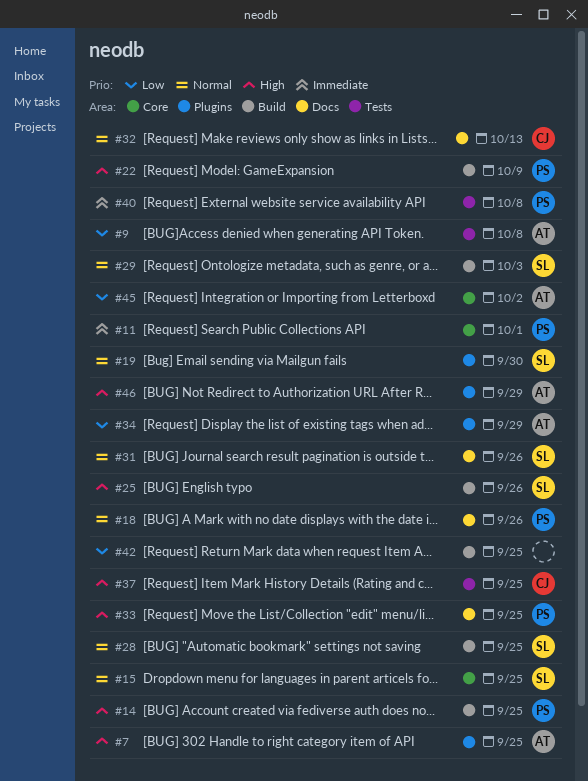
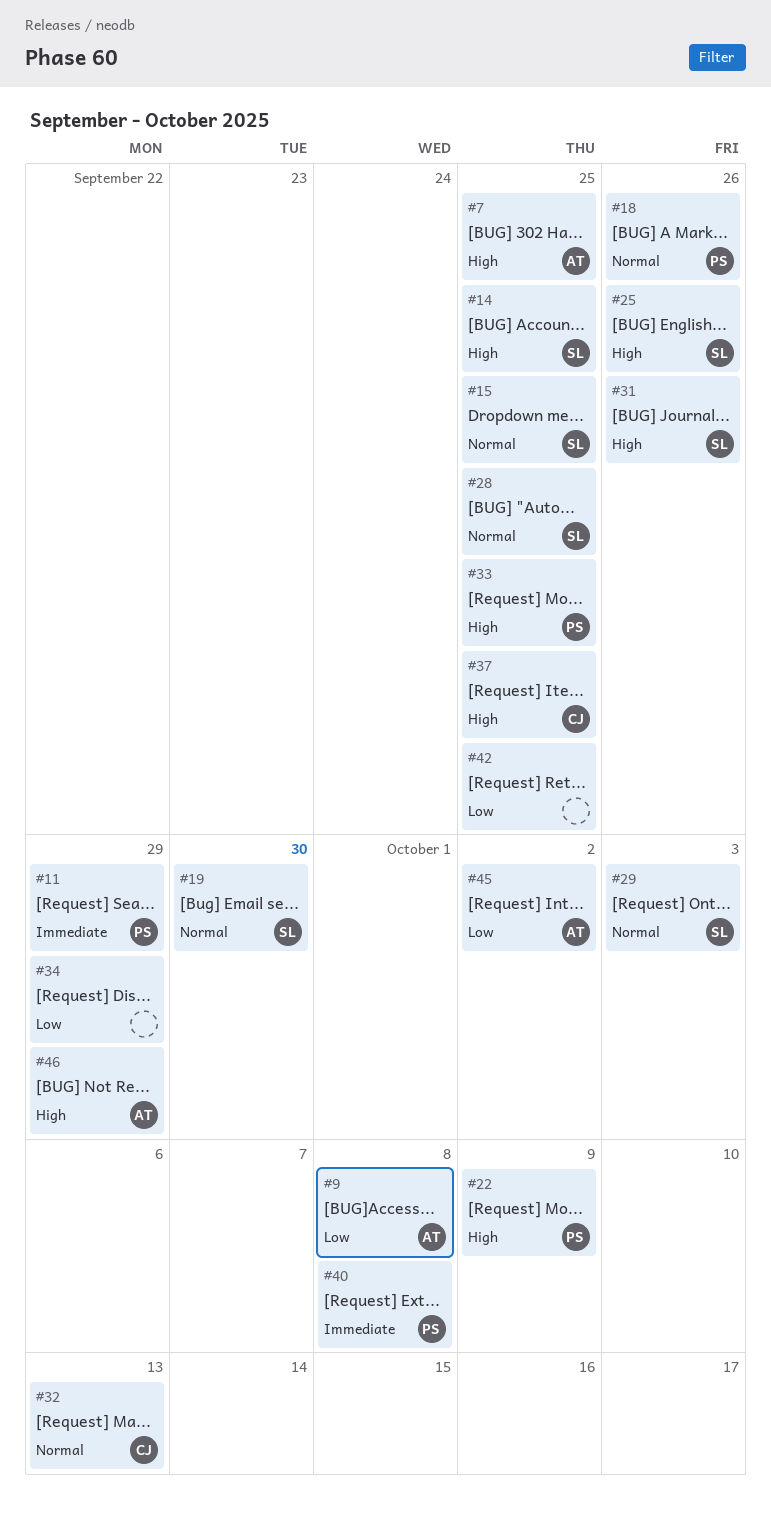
#11, due: Oct 1 -> Sep 29
#14, owner: PS -> SL
#31, priority: Normal -> High
#34, owner: AT -> none

